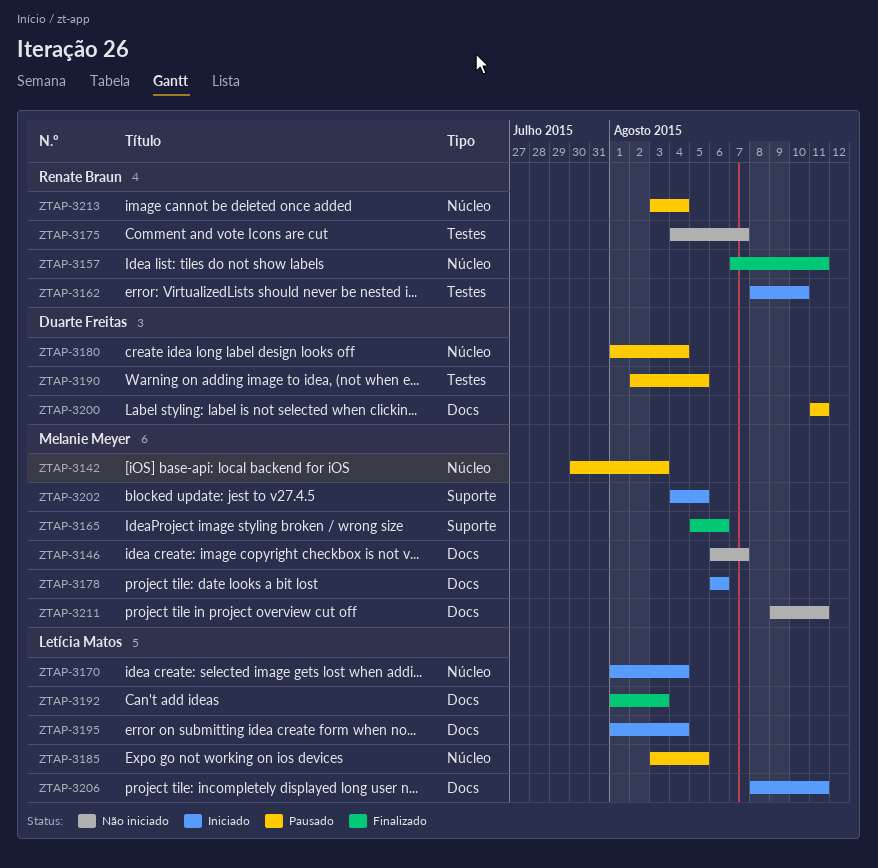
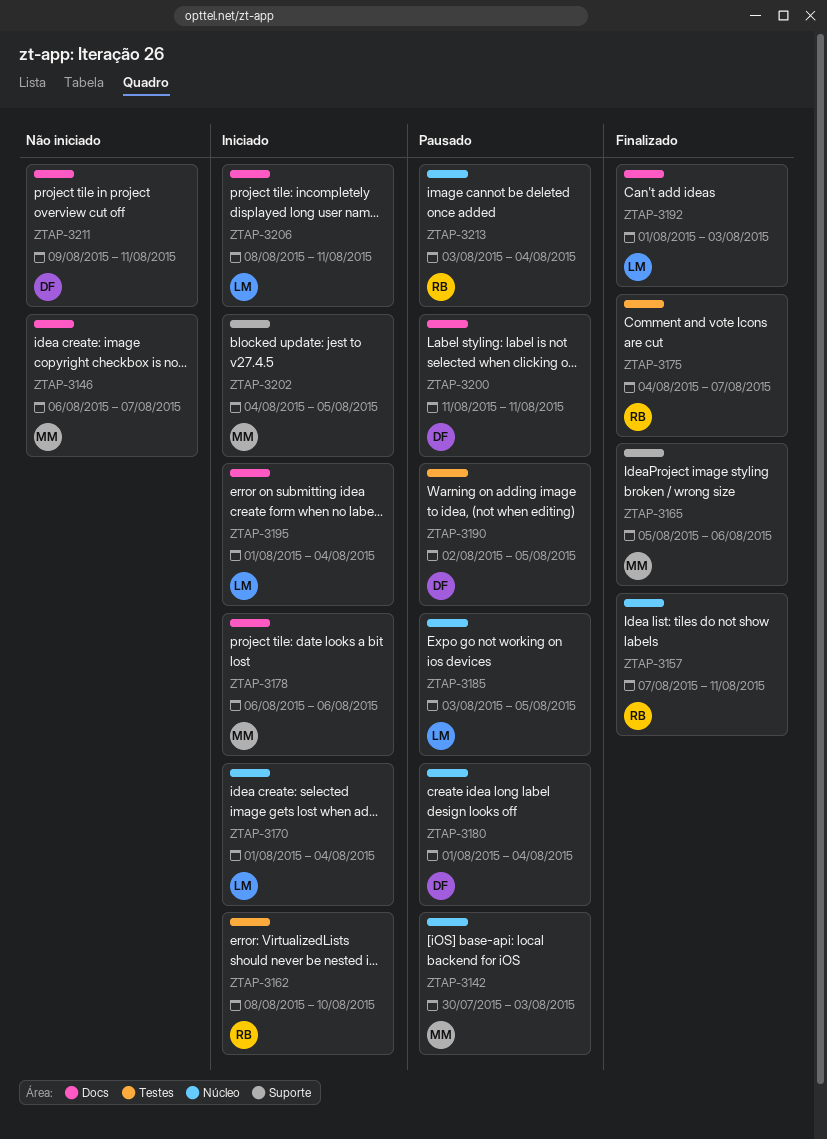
ZTAP-3175, status: Não iniciado -> Finalizado
ZTAP-3211, owner: Melanie Meyer -> Duarte Freitas

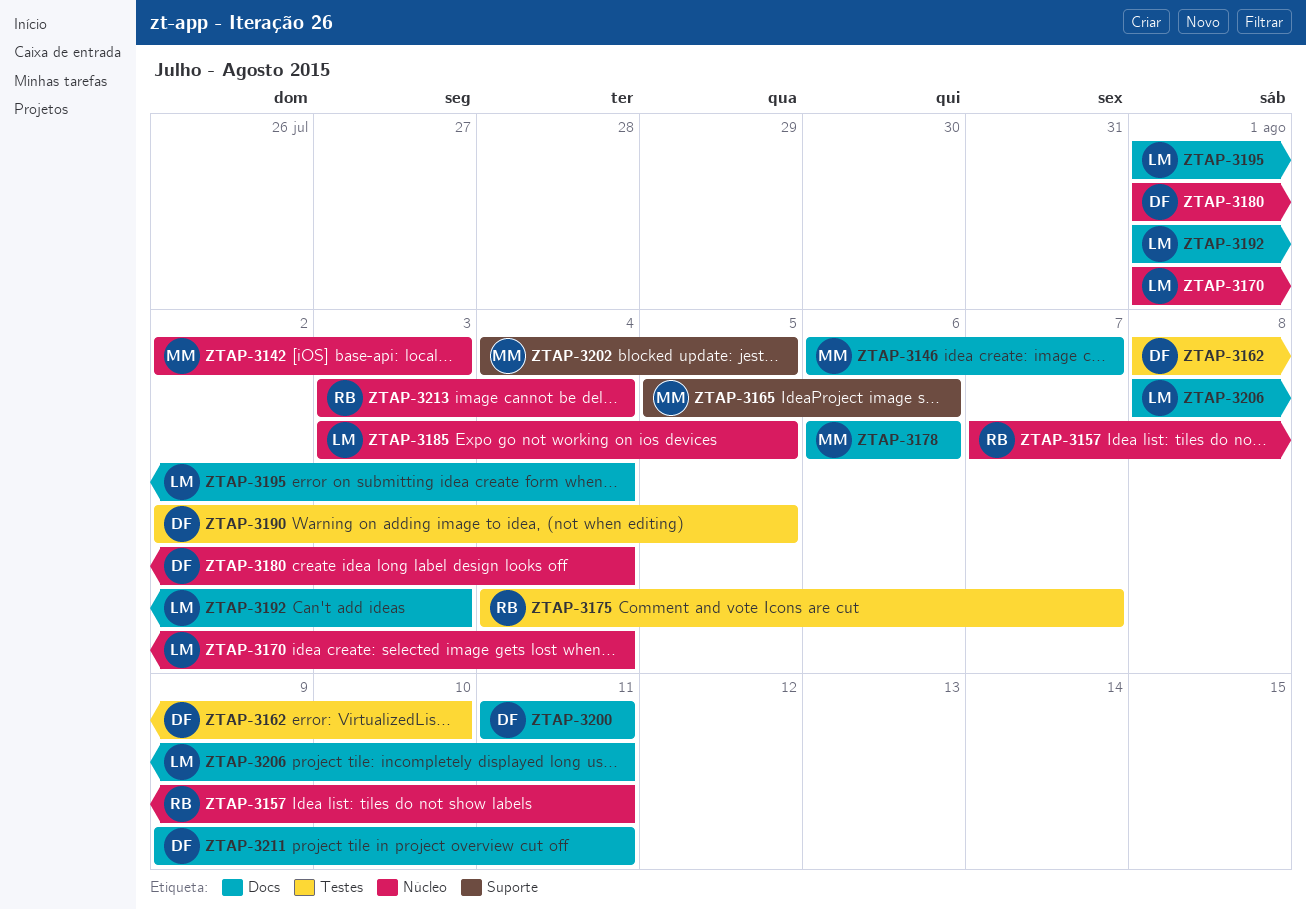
ZTAP-3142, start: Jul 30 -> Aug 2
ZTAP-3162, owner: RB -> DF

